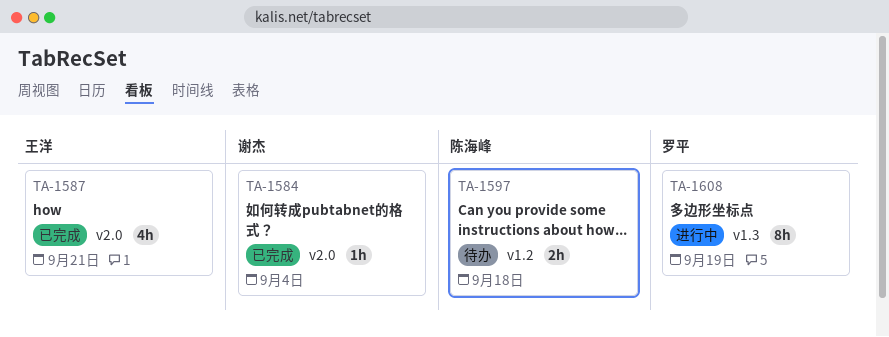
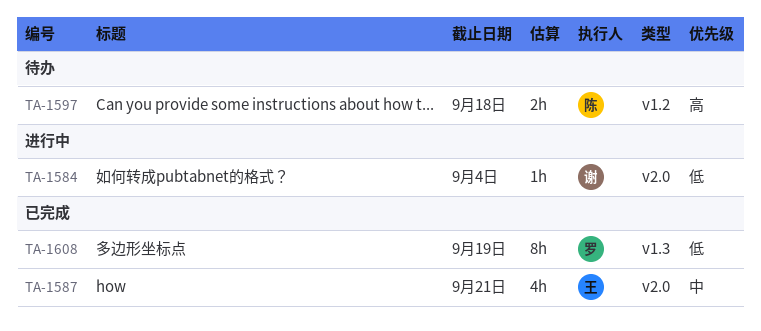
TA-1584, status: 已完成 -> 进行中
TA-1608, status: 进行中 -> 已完成

